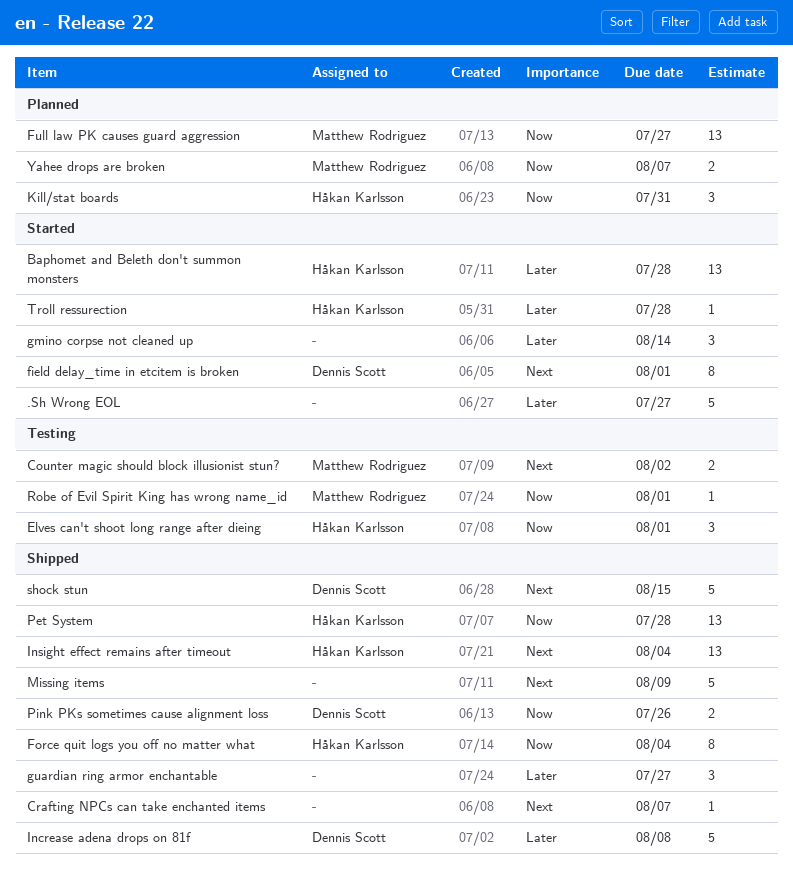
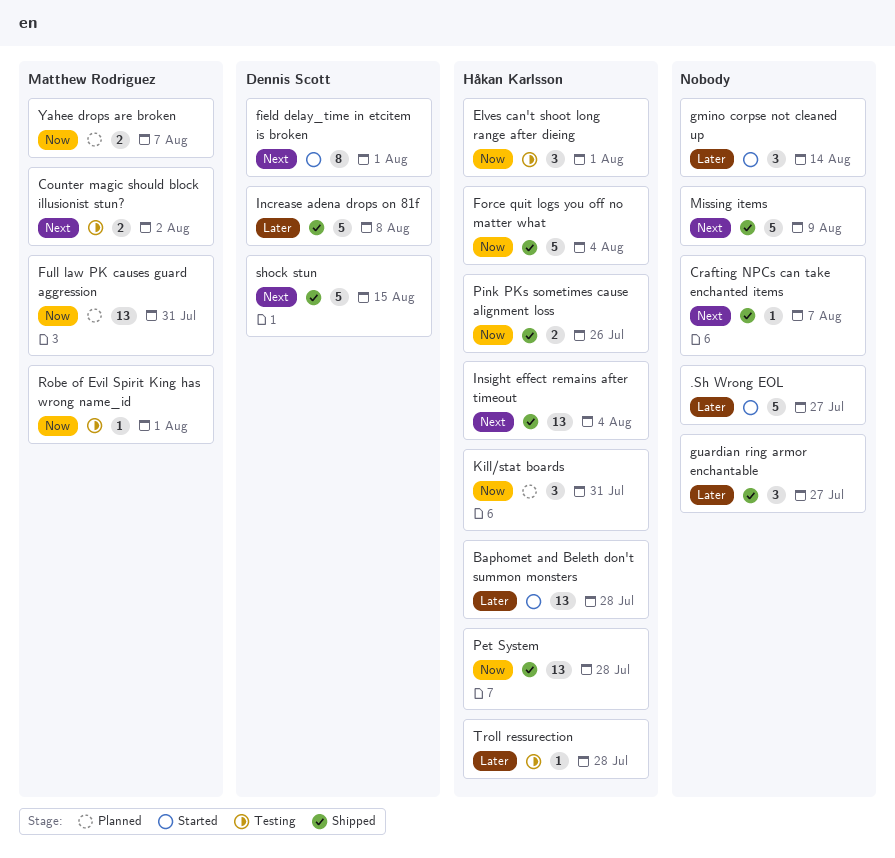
Force quit logs you off no matter what, estimate: 8 -> 5
Full law PK causes guard aggression, due: Jul 27 -> Jul 31
Pink PKs sometimes cause alignment loss, owner: Dennis Scott -> Håkan Karlsson
Troll ressurection, status: Started -> Testing

